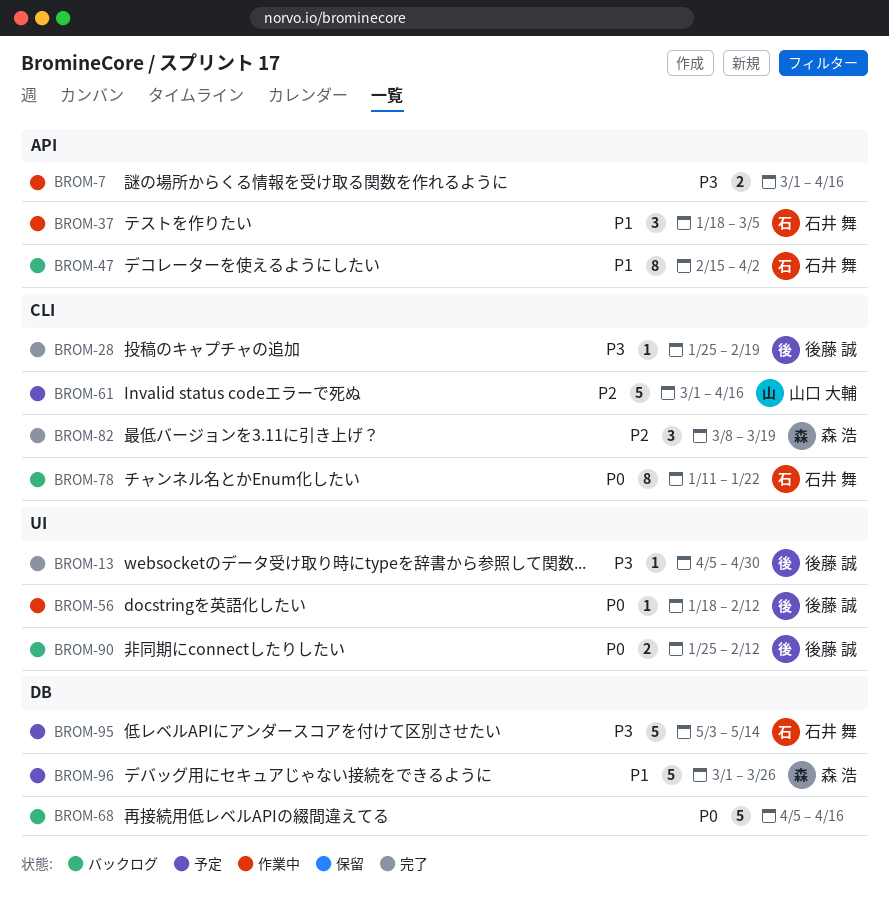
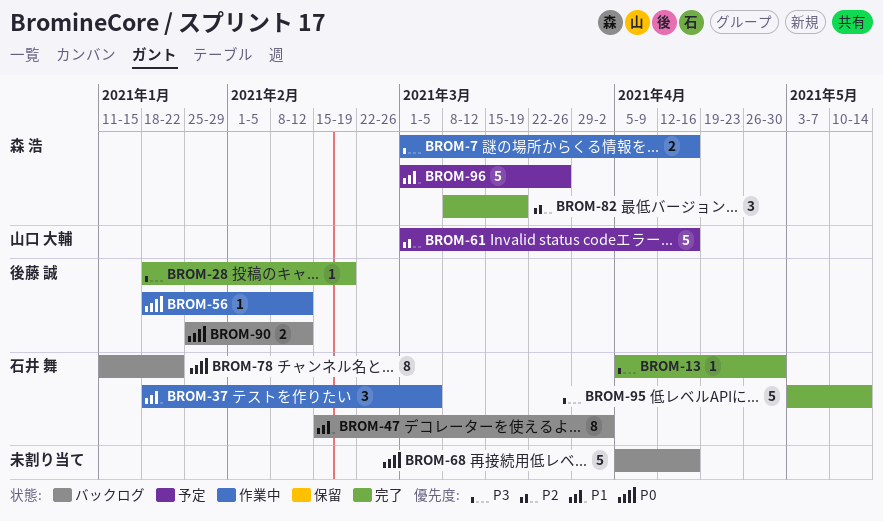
BROM-7, owner: none -> 森 浩
BROM-13, owner: 後藤 誠 -> 石井 舞
BROM-28, start: Jan 25 -> Jan 18
BROM-95, status: 予定 -> 完了

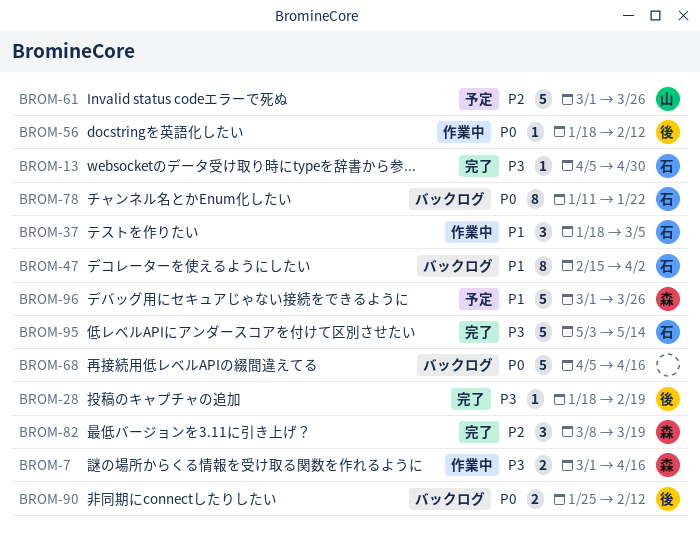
BROM-61, due: Apr 16 -> Mar 26

